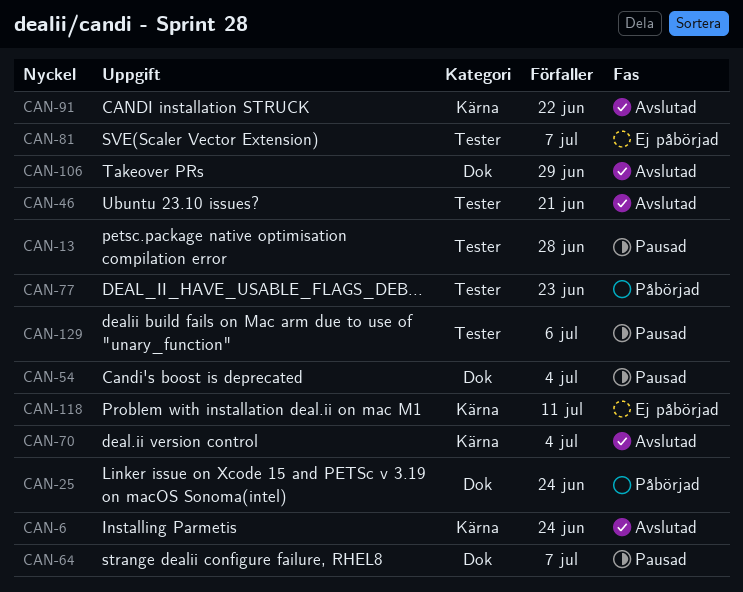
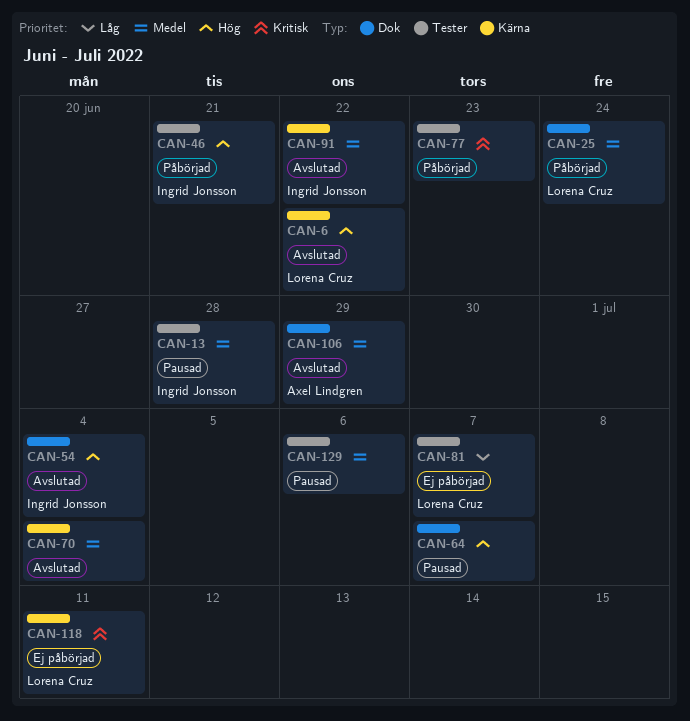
CAN-6, due: Jun 24 -> Jun 22
CAN-46, status: Avslutad -> Påbörjad
CAN-54, status: Pausad -> Avslutad

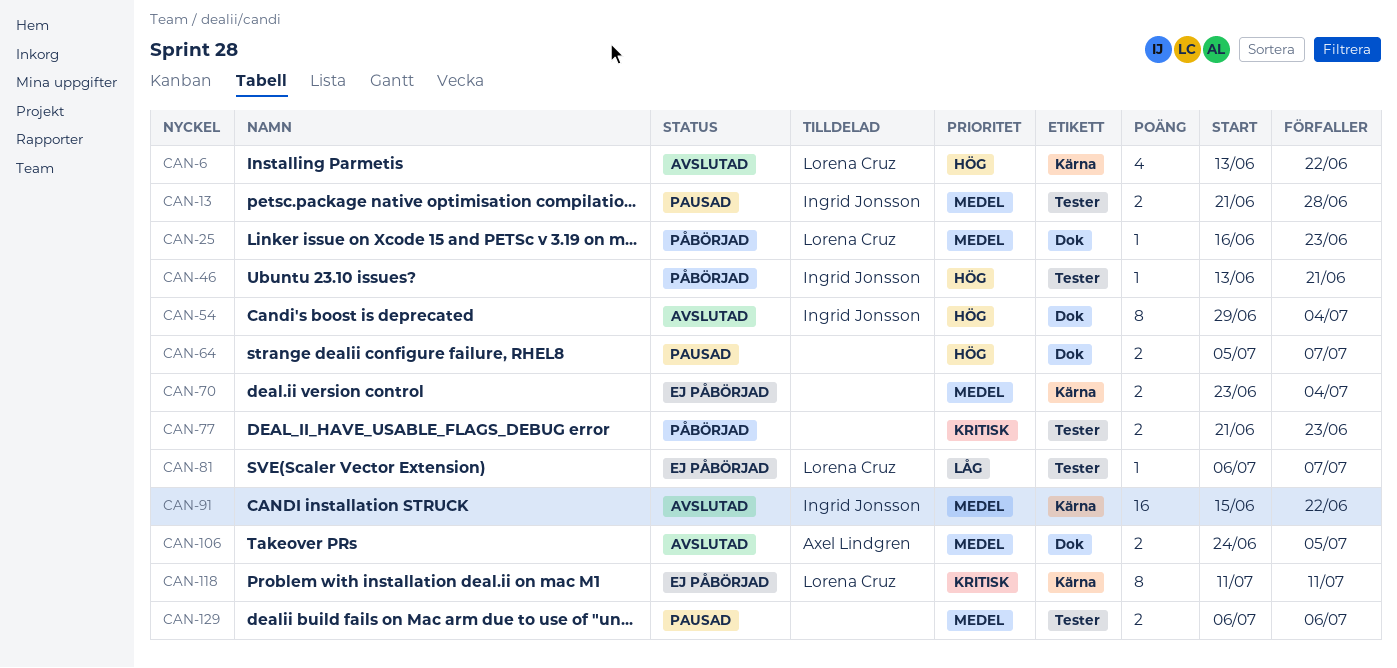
CAN-25, due: Jun 24 -> Jun 23
CAN-70, status: Avslutad -> Ej påbörjad
CAN-106, due: Jun 29 -> Jul 5

